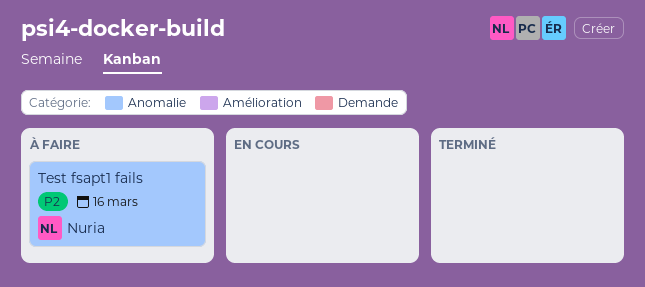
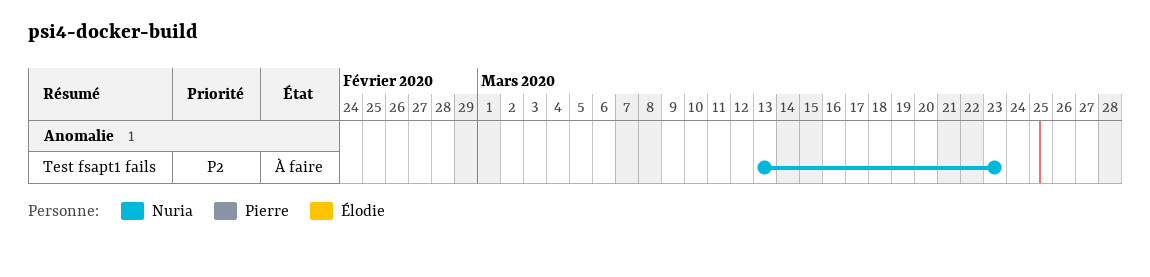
Test fsapt1 fails, due: Mar 16 -> Mar 23

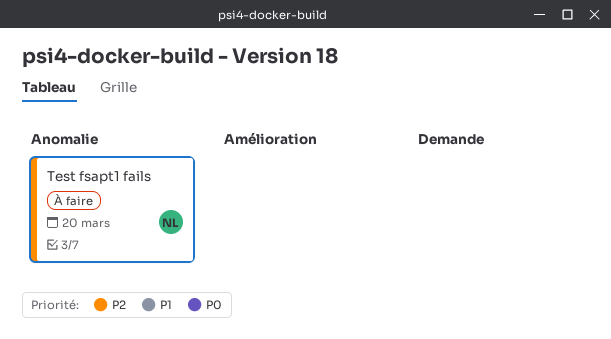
Test fsapt1 fails, due: Mar 23 -> Mar 20

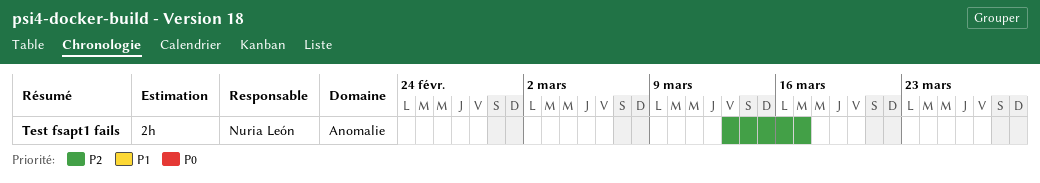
Test fsapt1 fails, due: Mar 20 -> Mar 17

